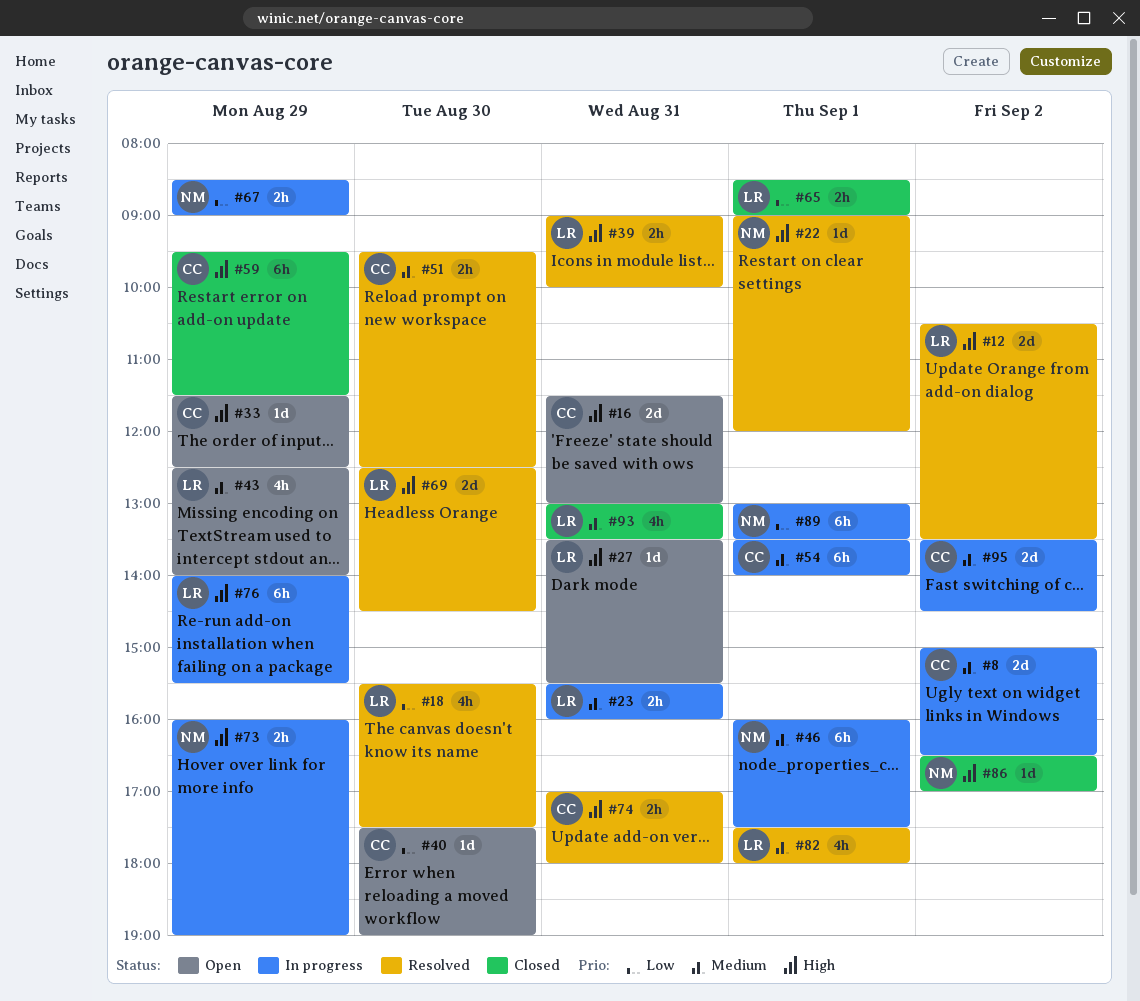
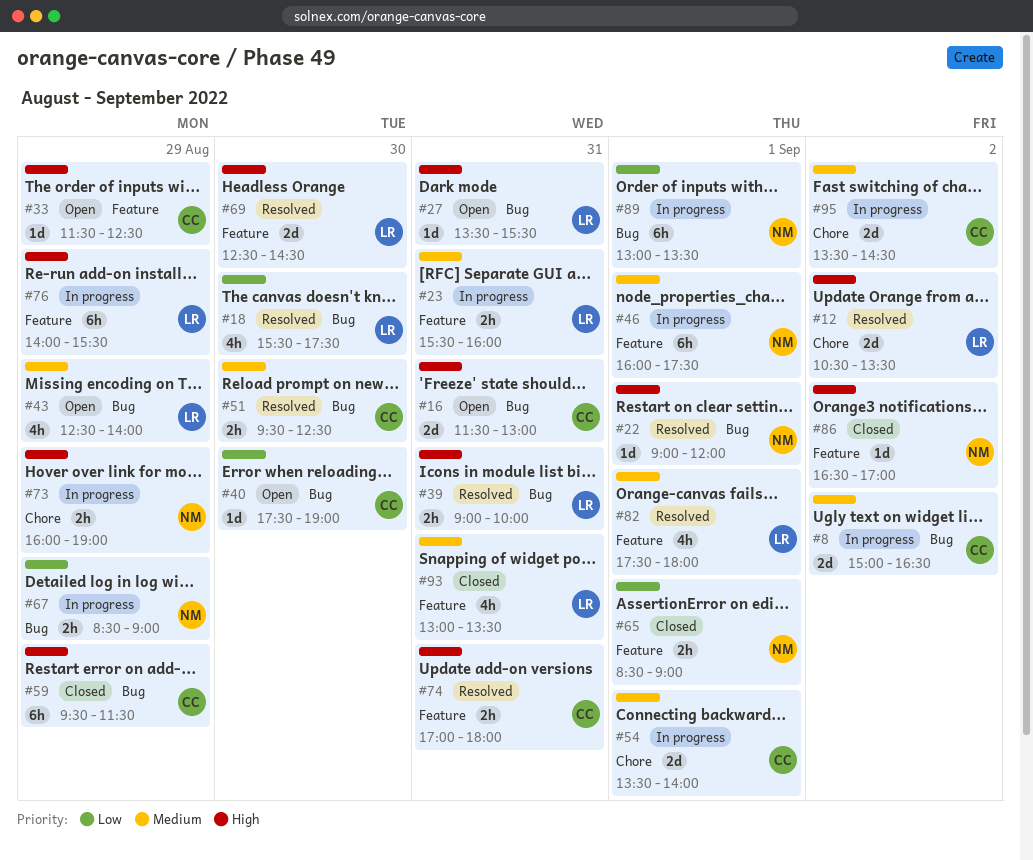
#54, estimate: 6h -> 2d
#65, owner: LR -> NM

